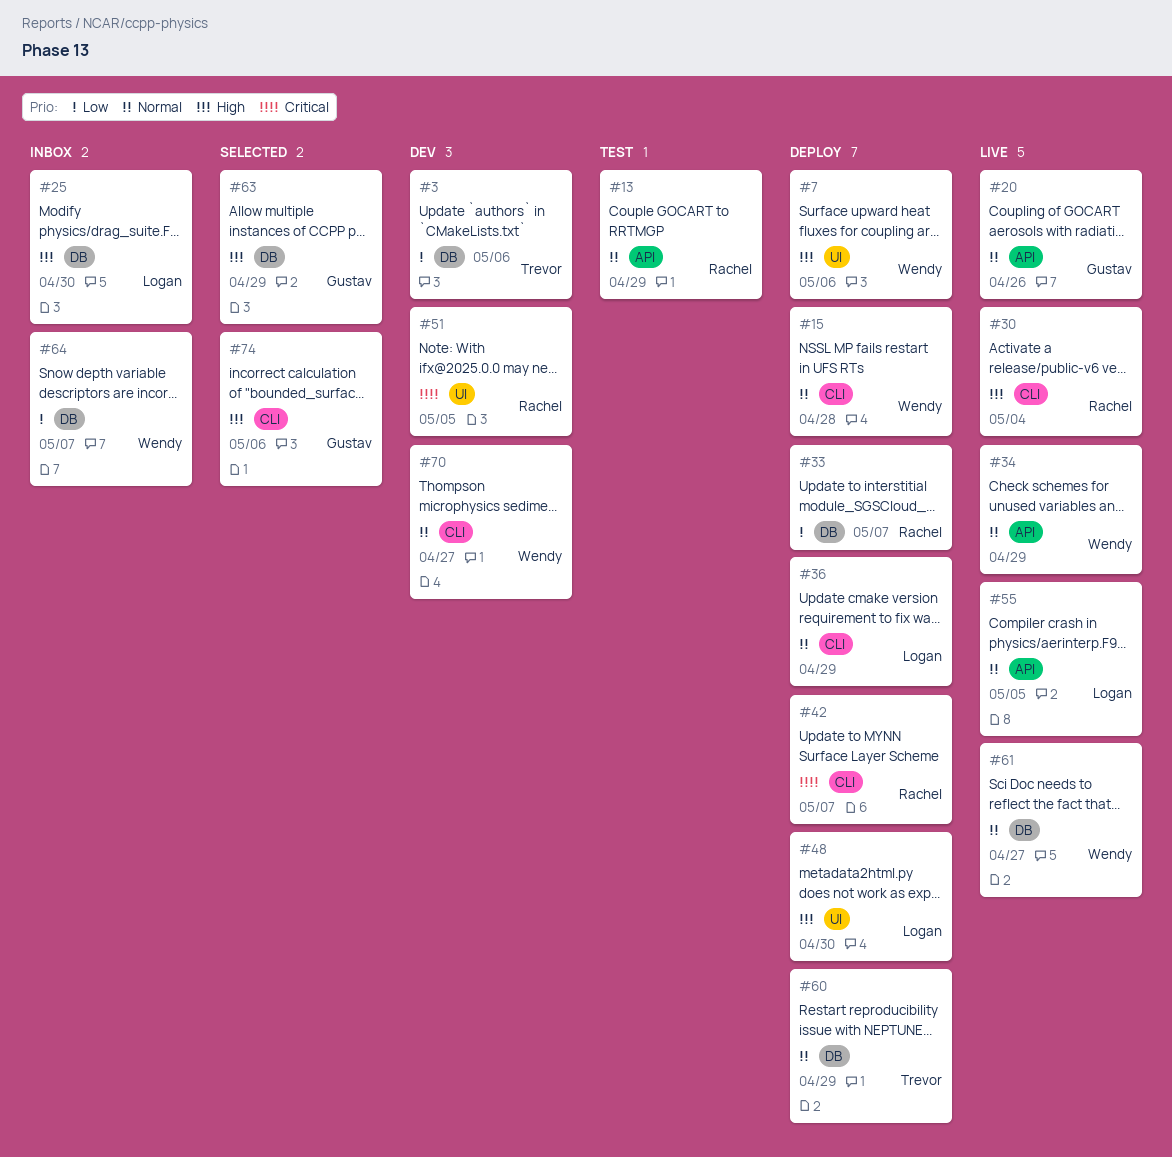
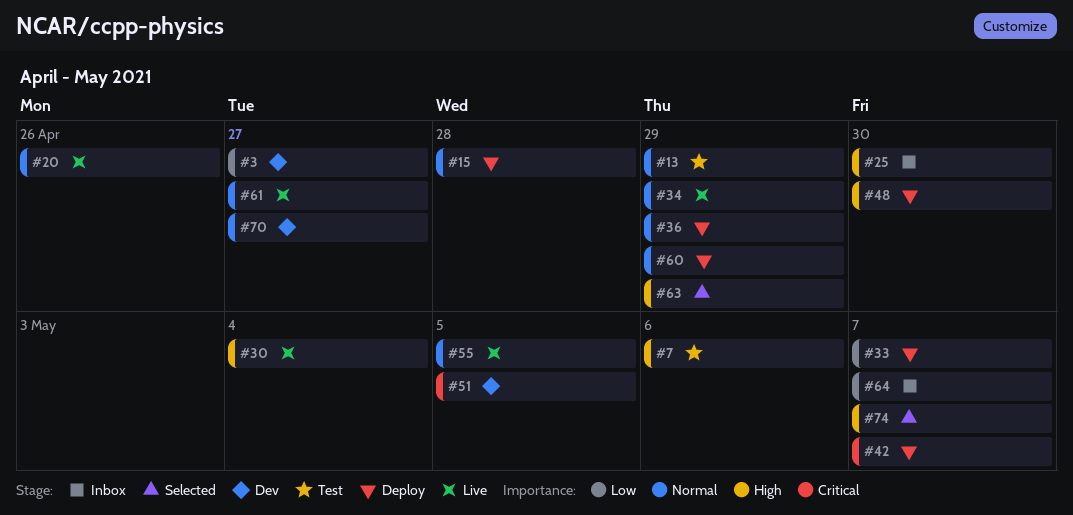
#3, due: May 6 -> Apr 27
#7, status: Deploy -> Test
#74, due: May 6 -> May 7

